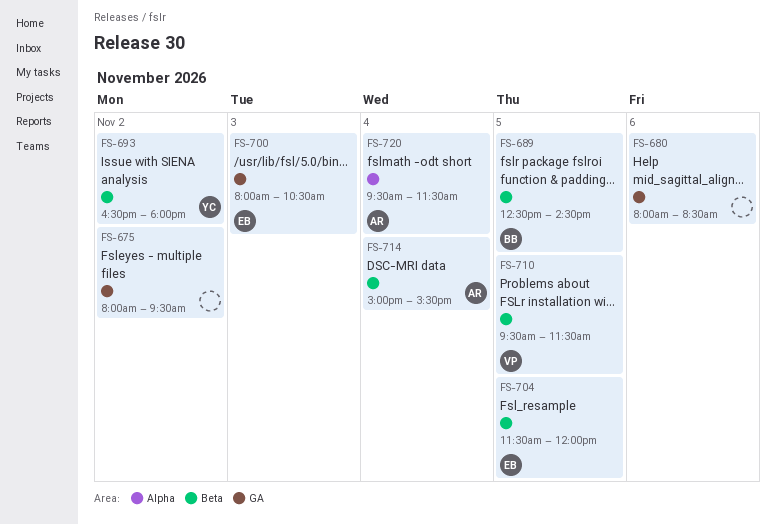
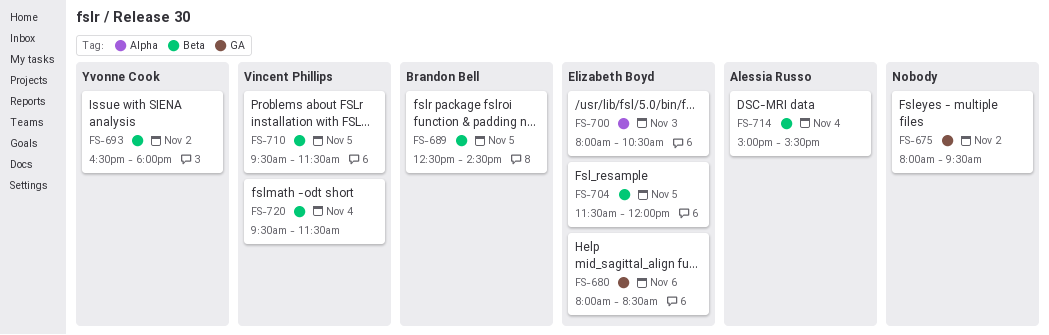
FS-680, owner: none -> Elizabeth Boyd
FS-700, label: GA -> Alpha
FS-720, owner: Alessia Russo -> Vincent Phillips
FS-720, label: Alpha -> Beta

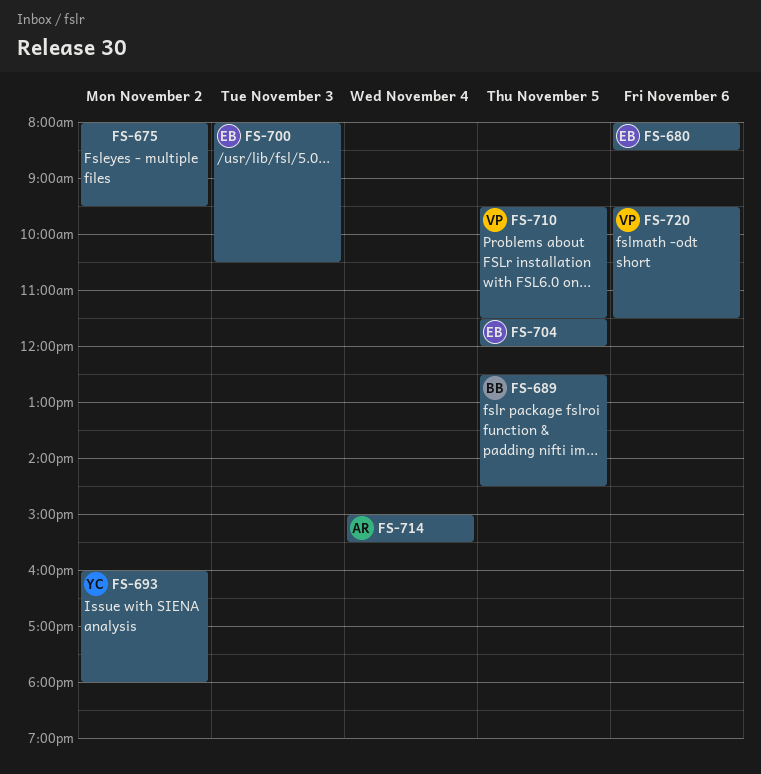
FS-693, begins: 16:30 -> 16:00
FS-720, day: Nov 4 -> Nov 6

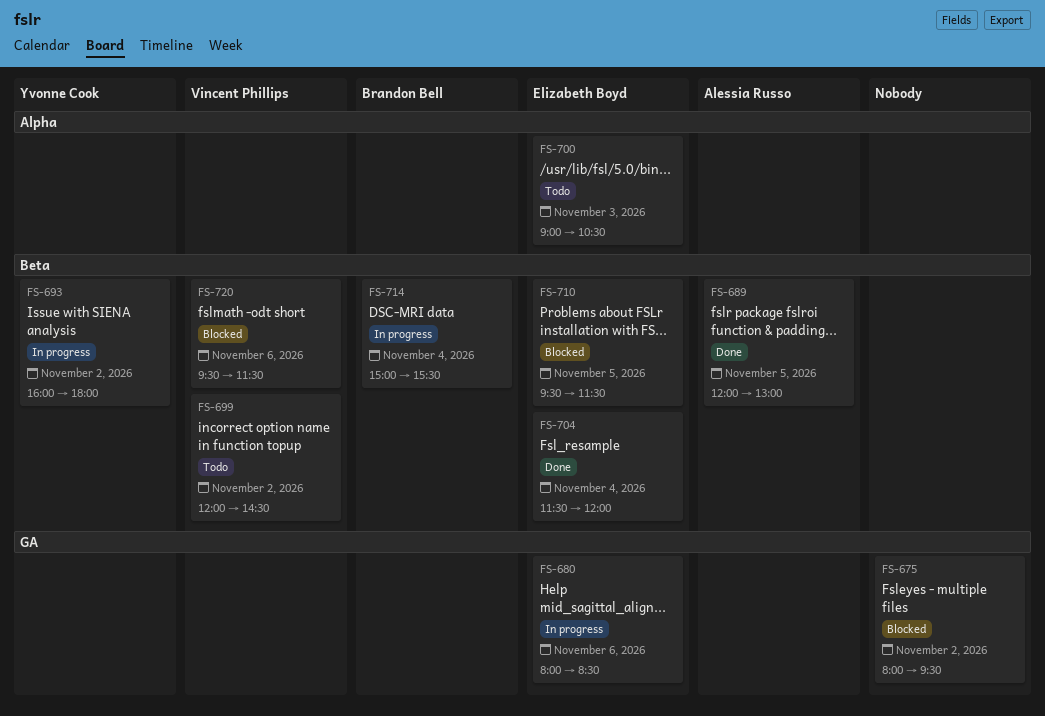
FS-689, owner: Brandon Bell -> Alessia Russo
FS-689, begins: 12:30 -> 12:00
FS-689, ends: 14:30 -> 13:00
FS-699: none -> present
FS-700, begins: 08:00 -> 09:00
FS-704, day: Nov 5 -> Nov 4
FS-710, owner: Vincent Phillips -> Elizabeth Boyd
FS-714, owner: Alessia Russo -> Brandon Bell

